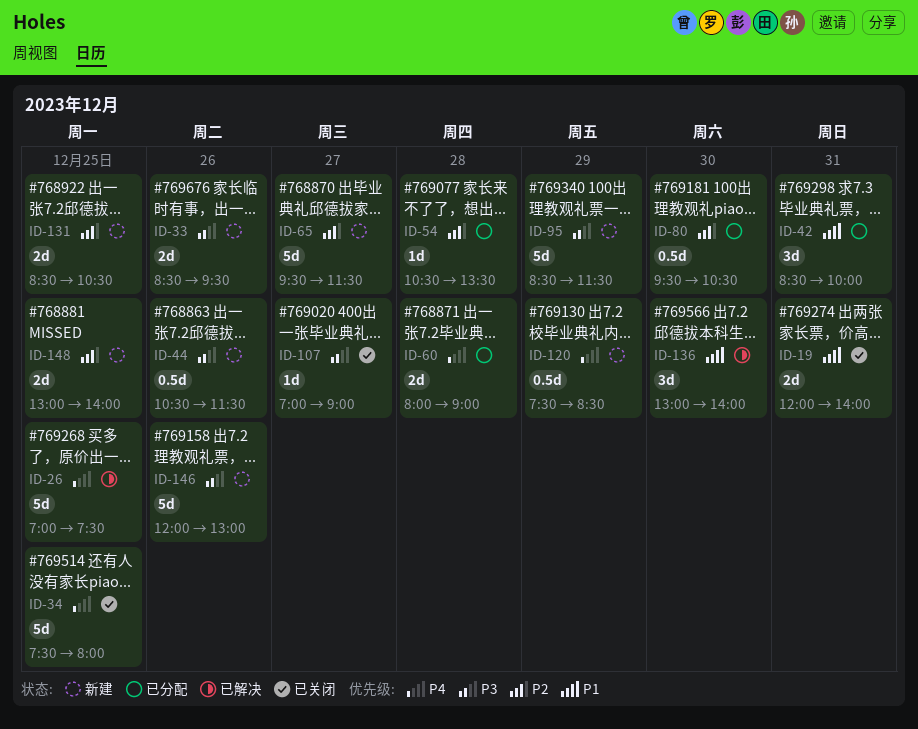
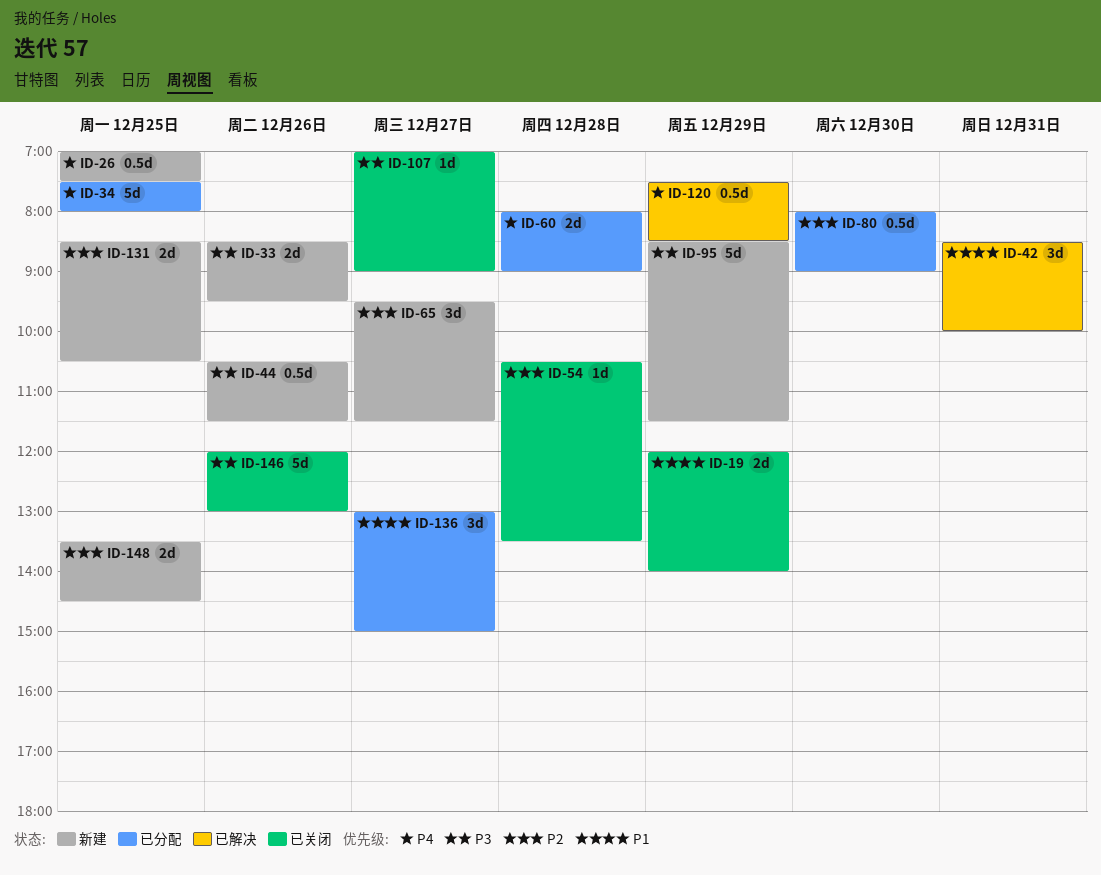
ID-19, day: Dec 31 -> Dec 29
ID-26, status: 已解决 -> 新建
ID-26, estimate: 5d -> 0.5d
ID-34, status: 已关闭 -> 已分配
ID-42, status: 已分配 -> 已解决
ID-54, status: 已分配 -> 已关闭
ID-65, estimate: 5d -> 3d
ID-80, begins: 09:30 -> 08:00
ID-80, ends: 10:30 -> 09:00
ID-120, status: 新建 -> 已解决
ID-136, status: 已解决 -> 已分配
ID-136, day: Dec 30 -> Dec 27
ID-136, ends: 14:00 -> 15:00
ID-146, status: 新建 -> 已关闭
ID-148, begins: 13:00 -> 13:30
ID-148, ends: 14:00 -> 14:30

